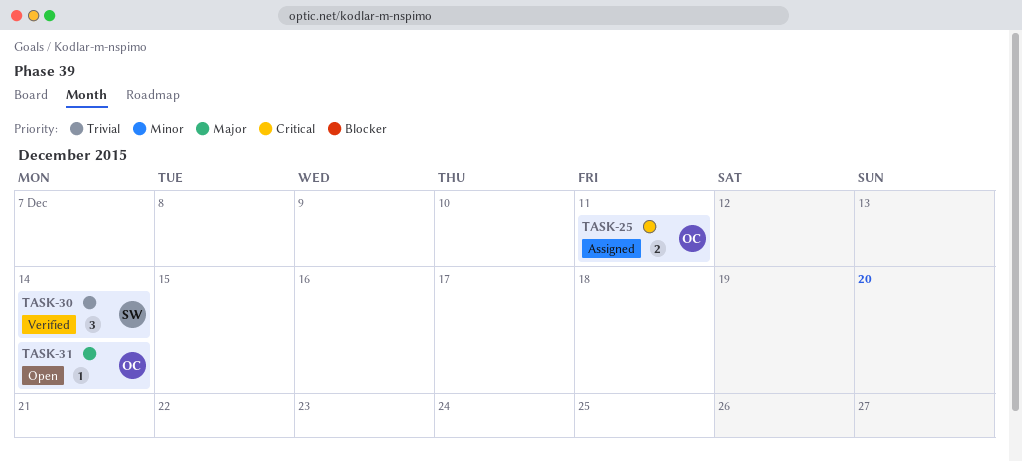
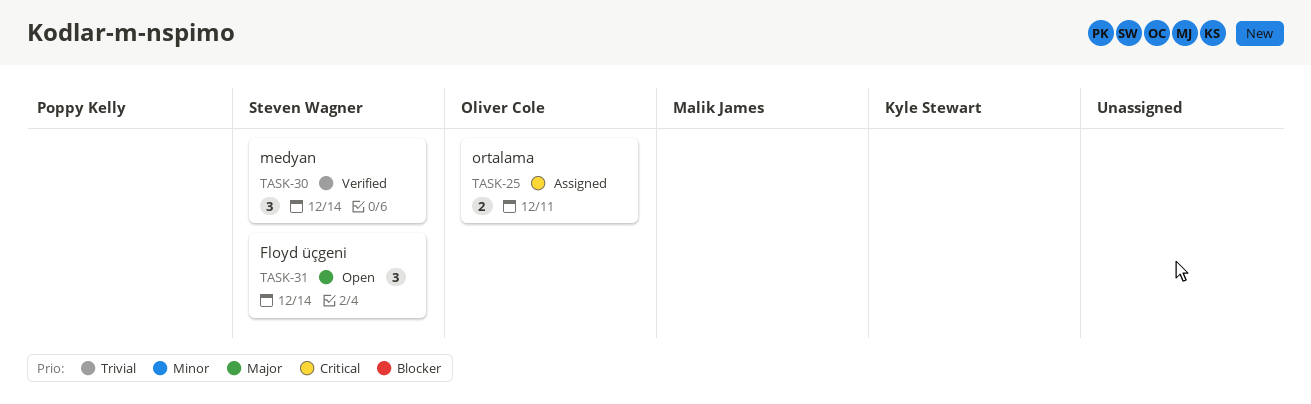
TASK-31, owner: Oliver Cole -> Steven Wagner
TASK-31, estimate: 1 -> 3

